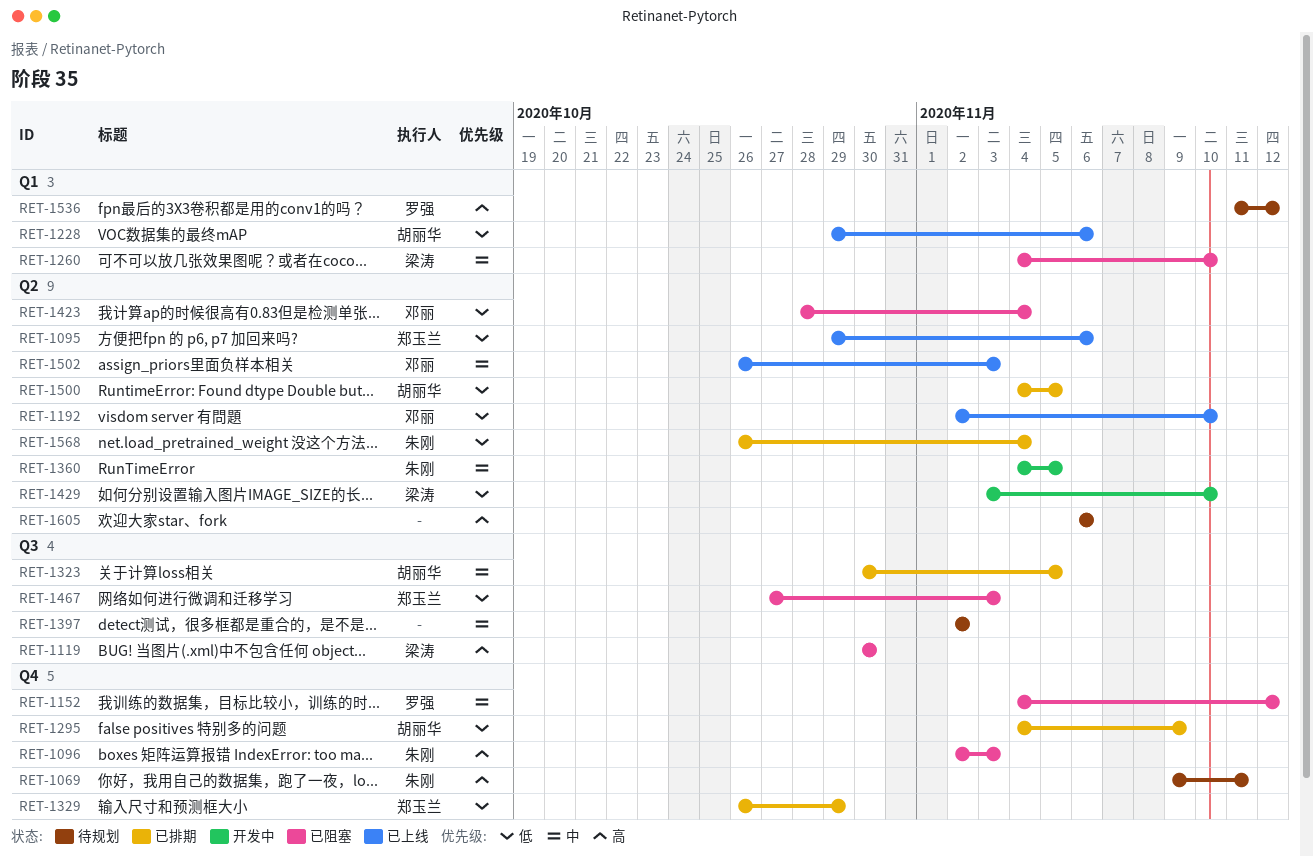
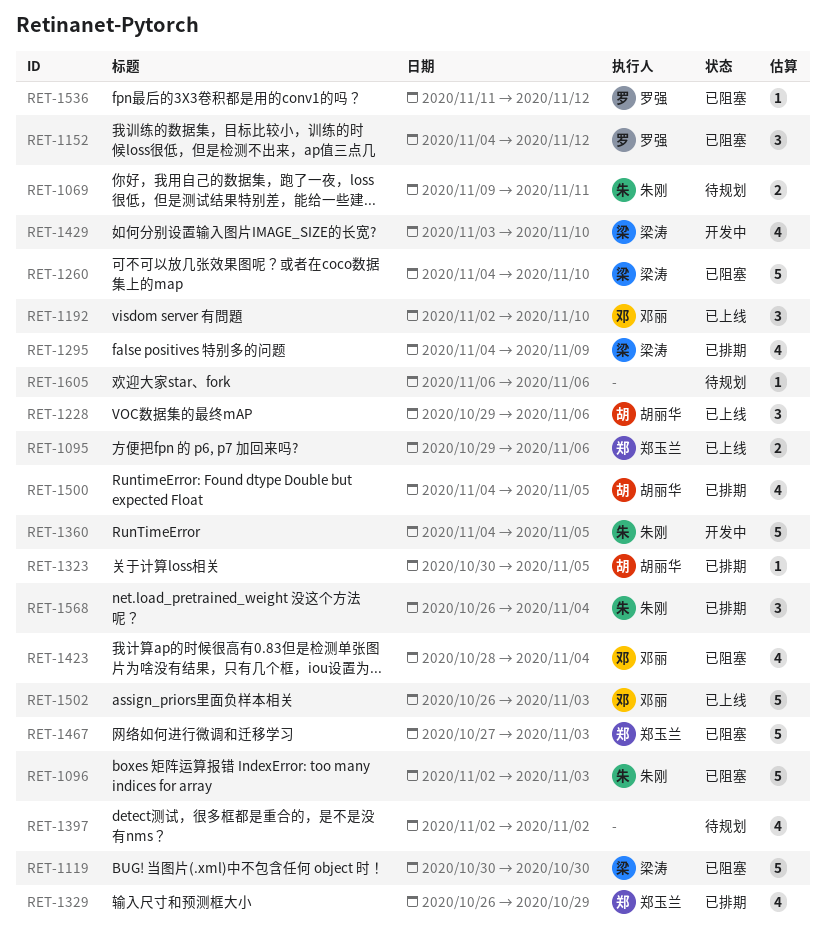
RET-1295, owner: 胡丽华 -> 梁涛
RET-1536, status: 待规划 -> 已阻塞

